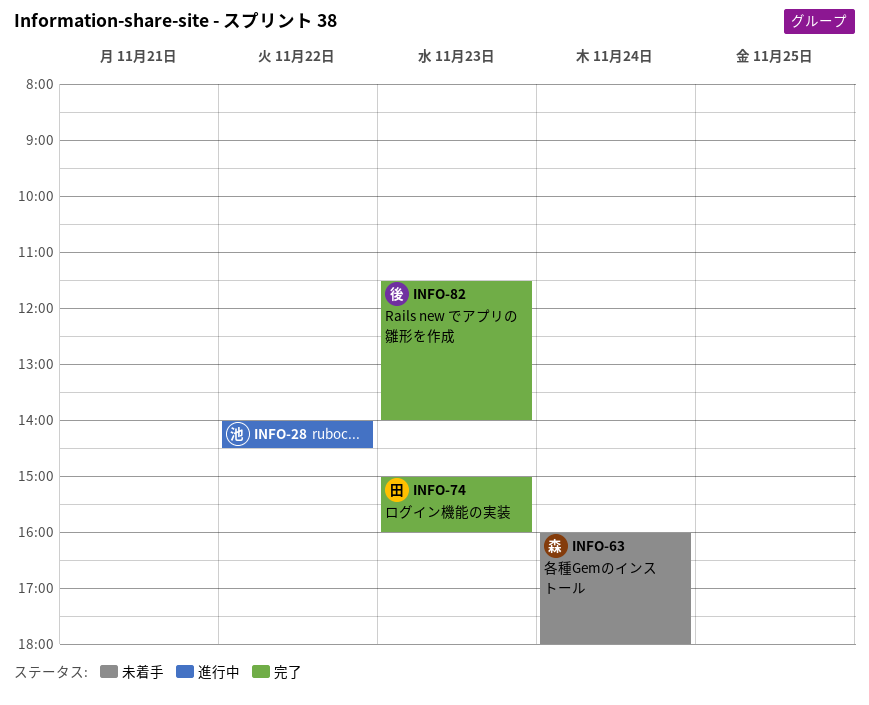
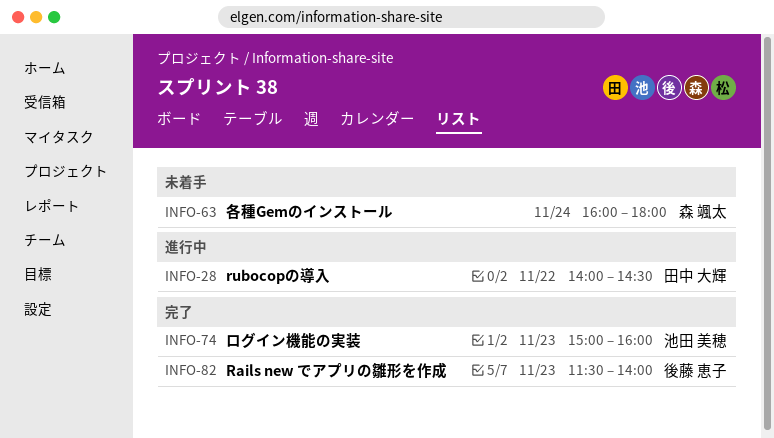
INFO-28, owner: 池田 美穂 -> 田中 大輝
INFO-74, owner: 田中 大輝 -> 池田 美穂

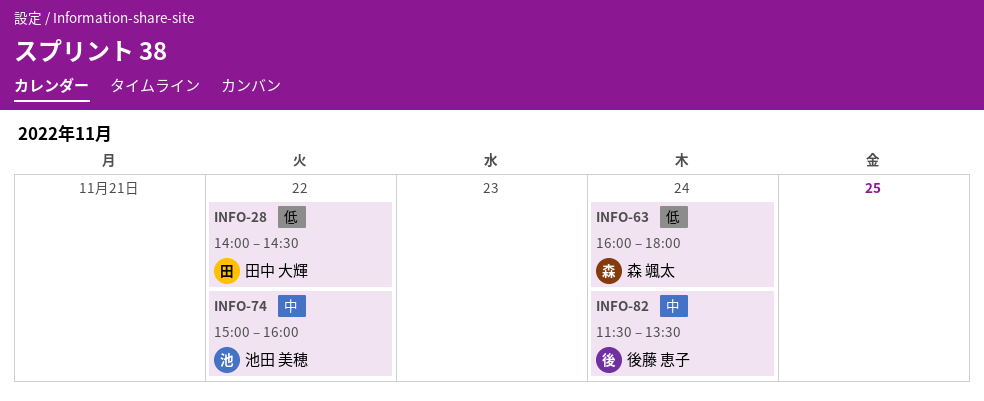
INFO-74, day: Nov 23 -> Nov 22
INFO-82, day: Nov 23 -> Nov 24
INFO-82, ends: 14:00 -> 13:30

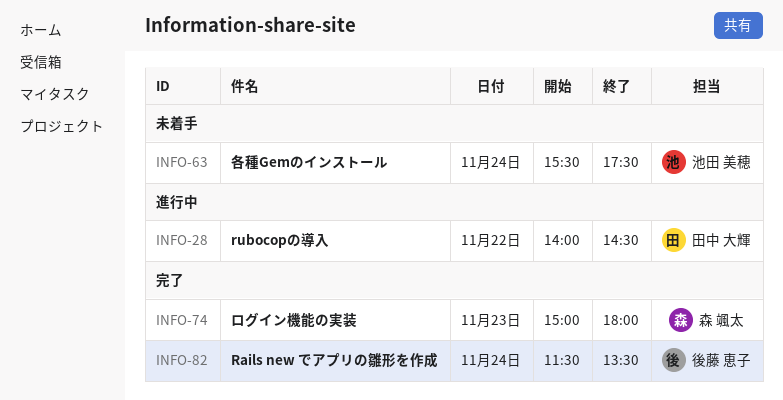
INFO-63, owner: 森 颯太 -> 池田 美穂
INFO-63, begins: 16:00 -> 15:30
INFO-63, ends: 18:00 -> 17:30
INFO-74, owner: 池田 美穂 -> 森 颯太
INFO-74, day: Nov 22 -> Nov 23
INFO-74, ends: 16:00 -> 18:00

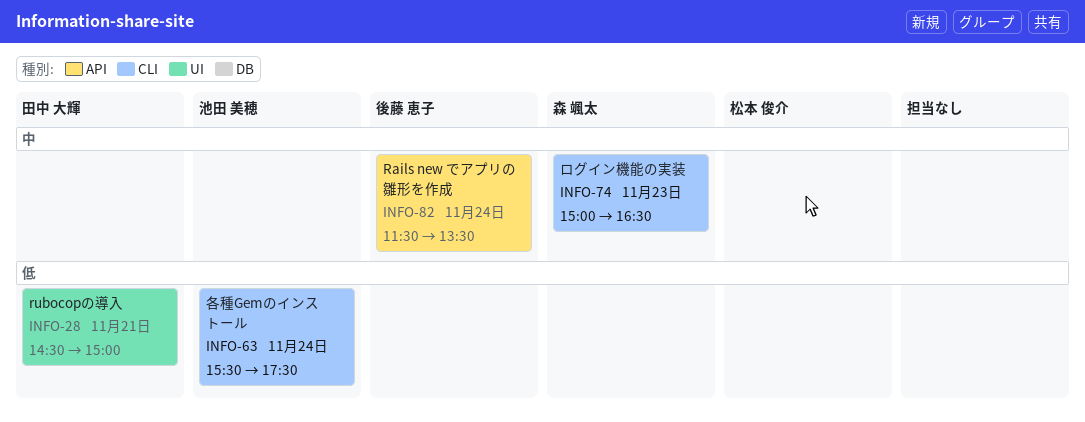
INFO-28, day: Nov 22 -> Nov 21
INFO-28, begins: 14:00 -> 14:30
INFO-28, ends: 14:30 -> 15:00
INFO-74, ends: 18:00 -> 16:30

